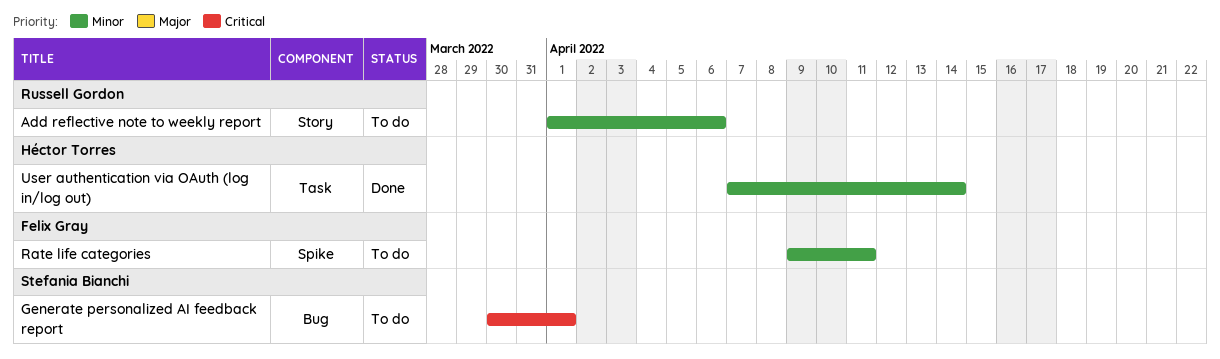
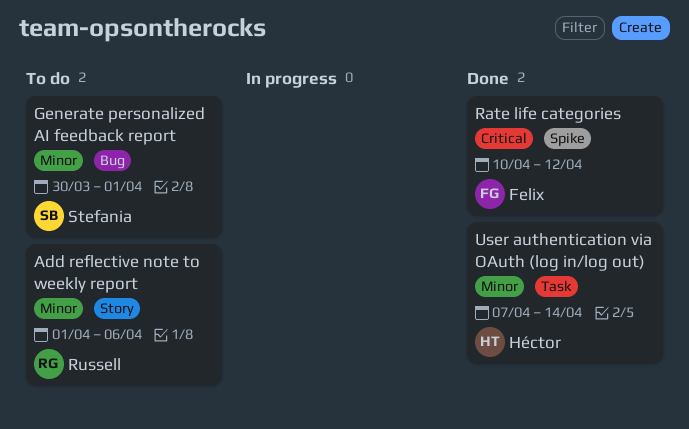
Generate personalized AI feedback report, priority: Critical -> Minor
Rate life categories, status: To do -> Done
Rate life categories, priority: Minor -> Critical
Rate life categories, start: Apr 9 -> Apr 10
Rate life categories, due: Apr 11 -> Apr 12

